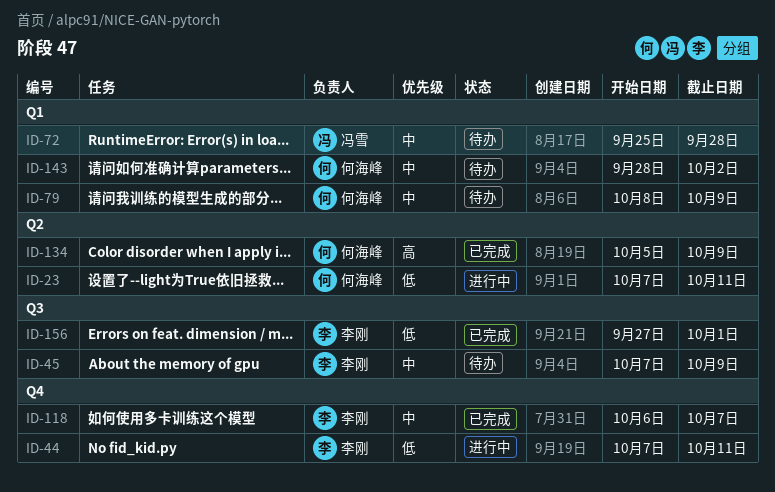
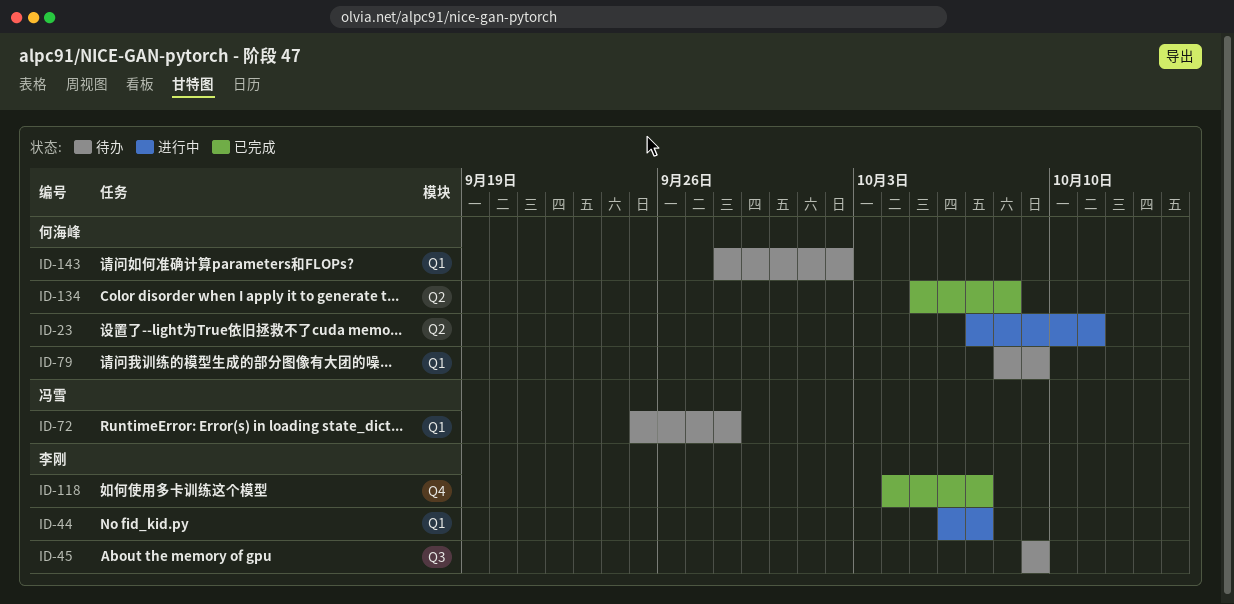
ID-44, label: Q4 -> Q1
ID-44, start: Oct 7 -> Oct 6
ID-44, due: Oct 11 -> Oct 7
ID-45, start: Oct 7 -> Oct 9
ID-118, start: Oct 6 -> Oct 4
ID-134, due: Oct 9 -> Oct 8
ID-156: present -> none

